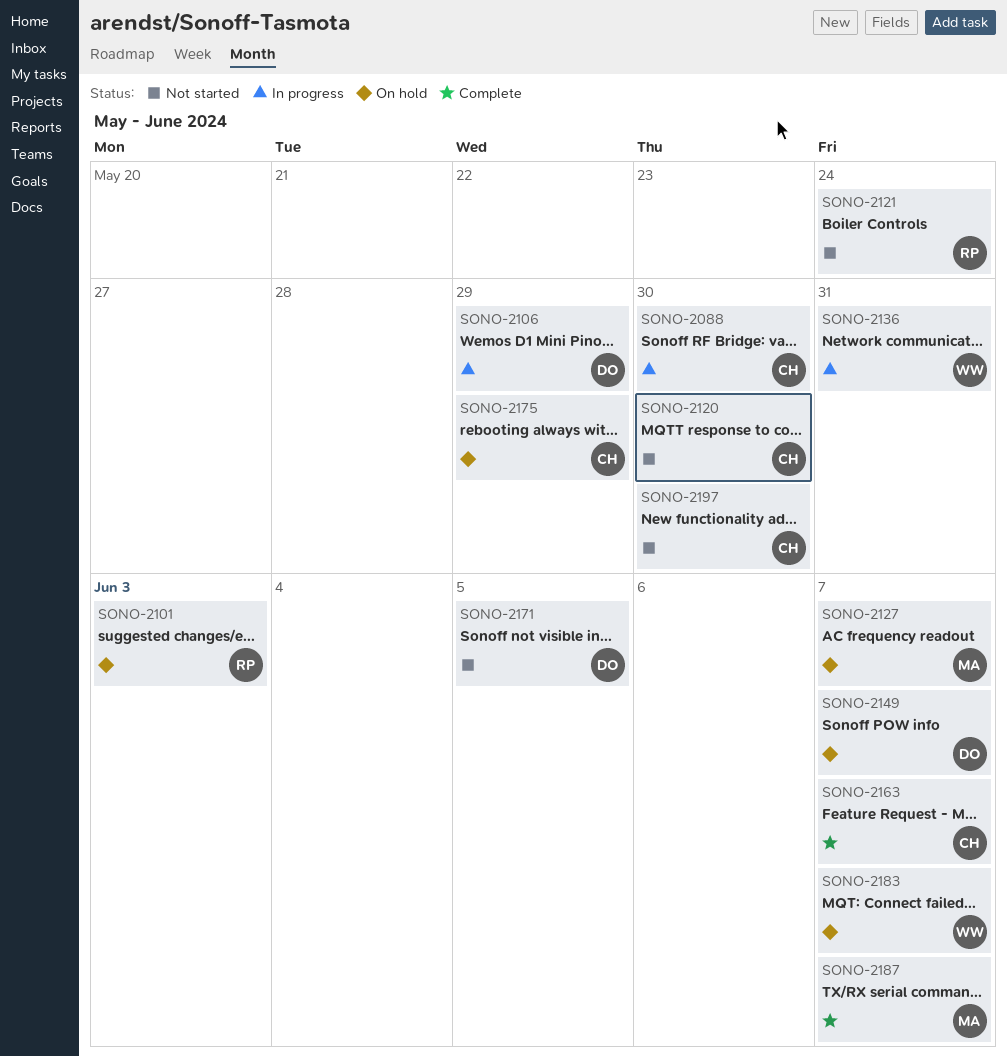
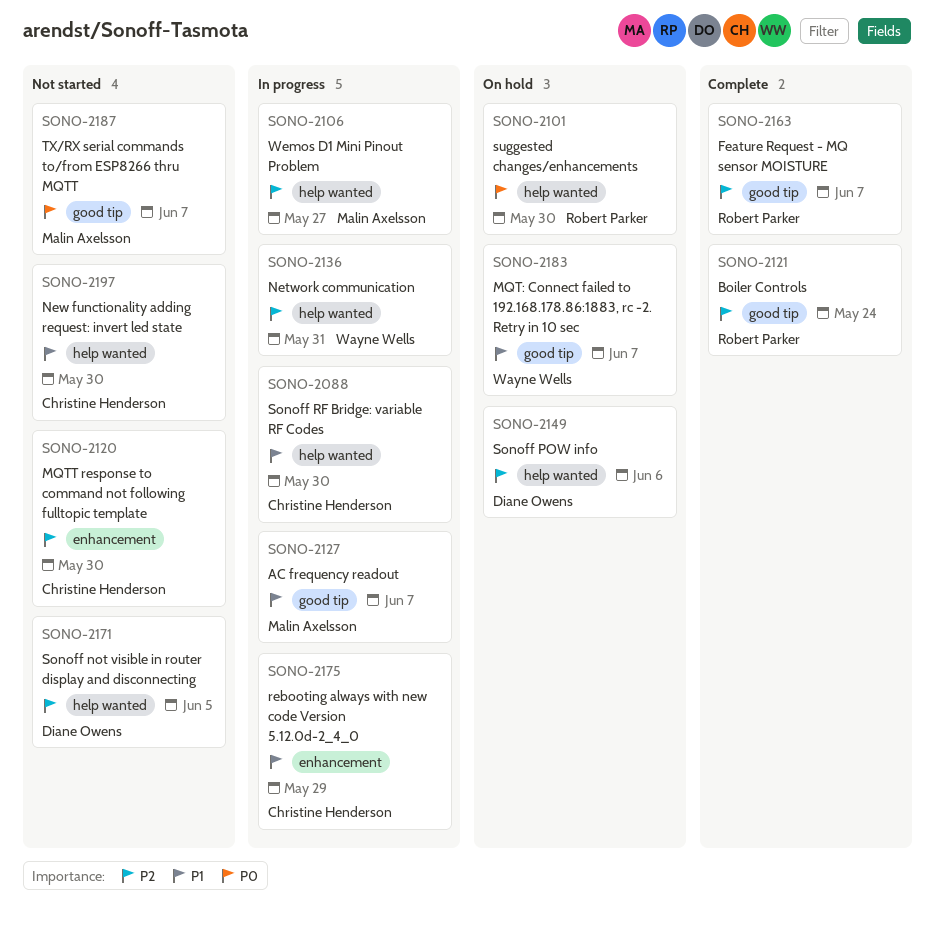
SONO-2101, due: Jun 3 -> May 30
SONO-2106, owner: Diane Owens -> Malin Axelsson
SONO-2106, due: May 29 -> May 27
SONO-2121, status: Not started -> Complete
SONO-2127, status: On hold -> In progress
SONO-2149, due: Jun 7 -> Jun 6
SONO-2163, owner: Christine Henderson -> Robert Parker
SONO-2175, status: On hold -> In progress
SONO-2187, status: Complete -> Not started

